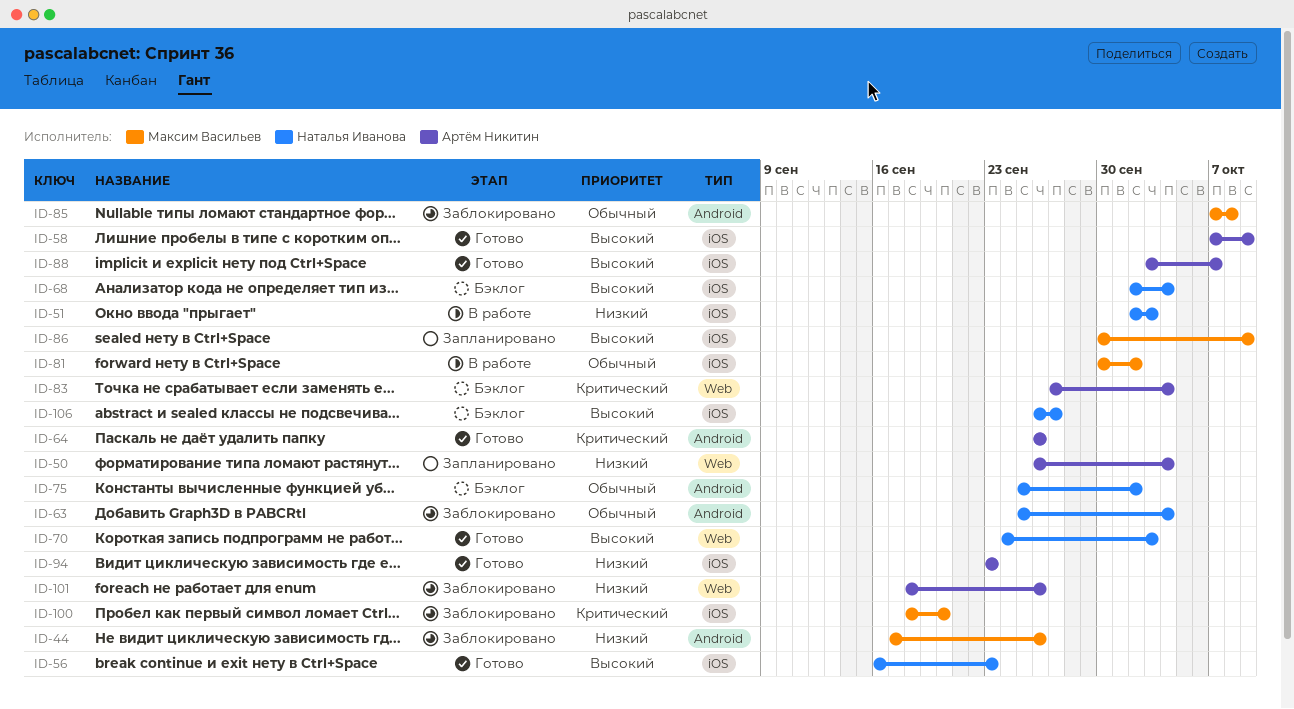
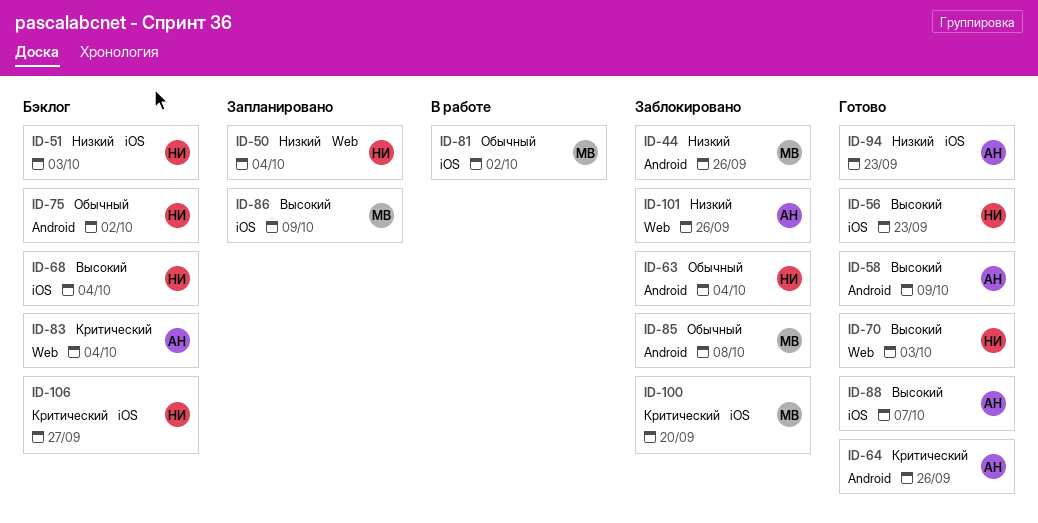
ID-50, owner: Артём Никитин -> Наталья Иванова
ID-51, status: В работе -> Бэклог
ID-58, label: iOS -> Android
ID-106, priority: Высокий -> Критический

